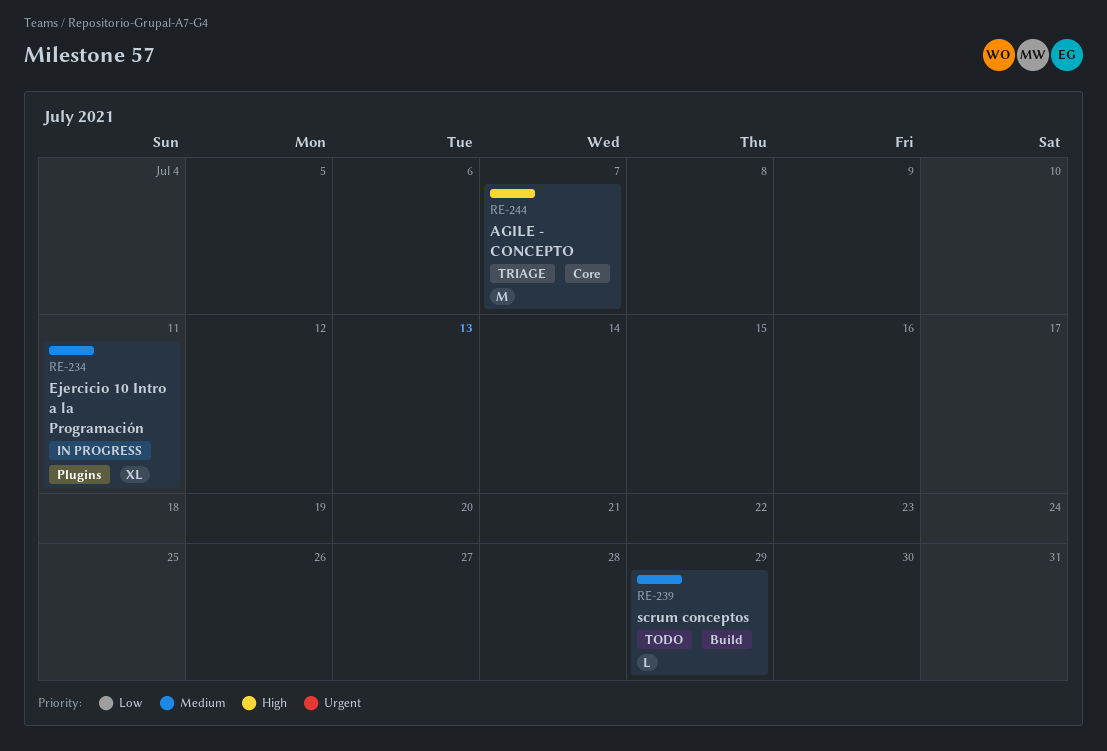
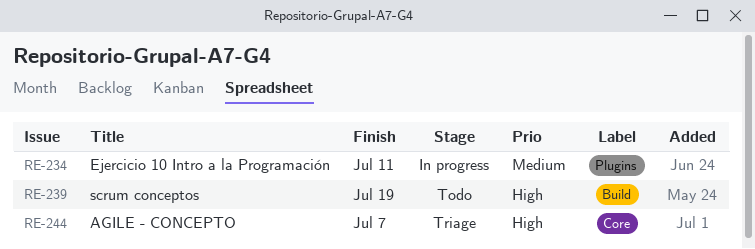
RE-239, priority: Medium -> High
RE-239, due: Jul 29 -> Jul 19

